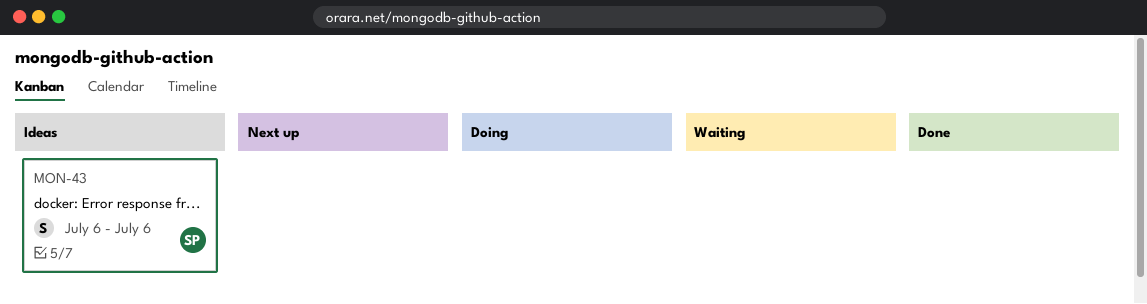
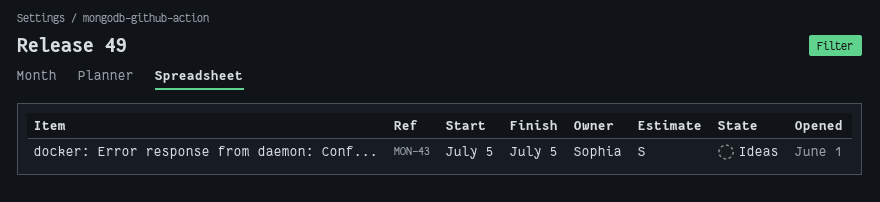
MON-43, start: Jul 6 -> Jul 5
MON-43, due: Jul 6 -> Jul 5

